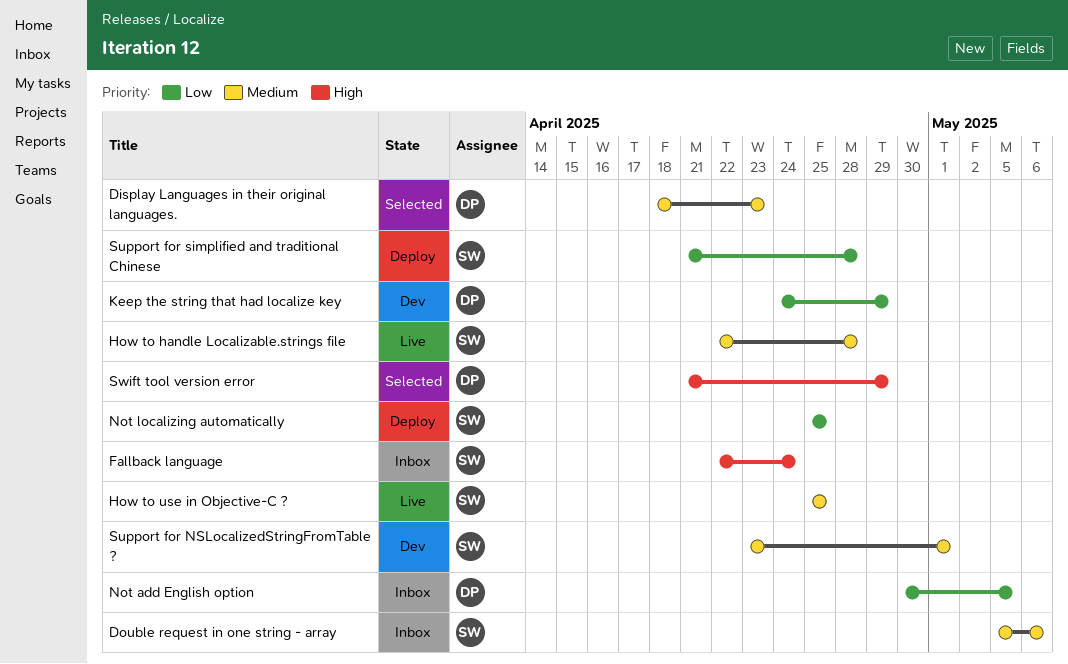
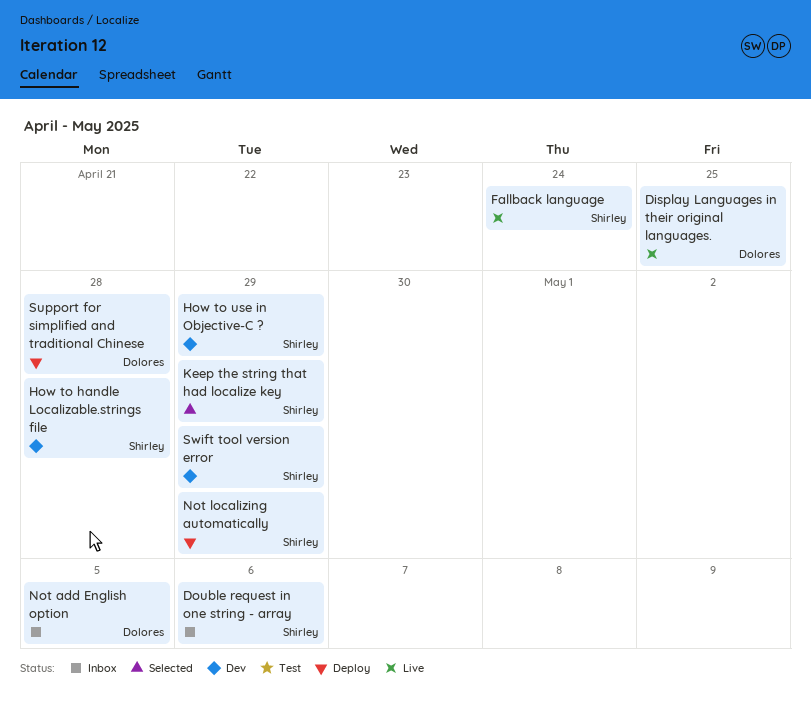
Display Languages in their original languages., status: Selected -> Live
Display Languages in their original languages., due: Apr 23 -> Apr 25
Fallback language, status: Inbox -> Live
How to handle Localizable.strings file, status: Live -> Dev
How to use in Objective-C ?, status: Live -> Dev
How to use in Objective-C ?, due: Apr 25 -> Apr 29
Keep the string that had localize key, status: Dev -> Selected
Keep the string that had localize key, owner: Dolores -> Shirley
Not localizing automatically, due: Apr 25 -> Apr 29
Support for NSLocalizedStringFromTable ?: present -> none
Support for simplified and traditional Chinese, owner: Shirley -> Dolores
Swift tool version error, status: Selected -> Dev
Swift tool version error, owner: Dolores -> Shirley

